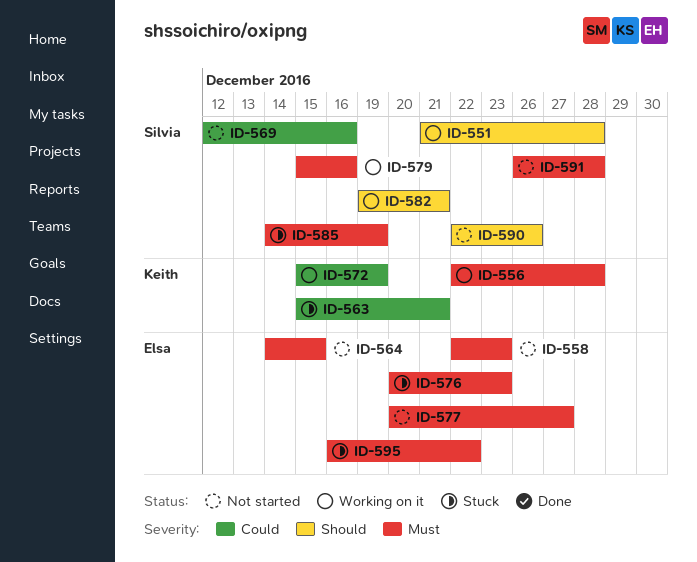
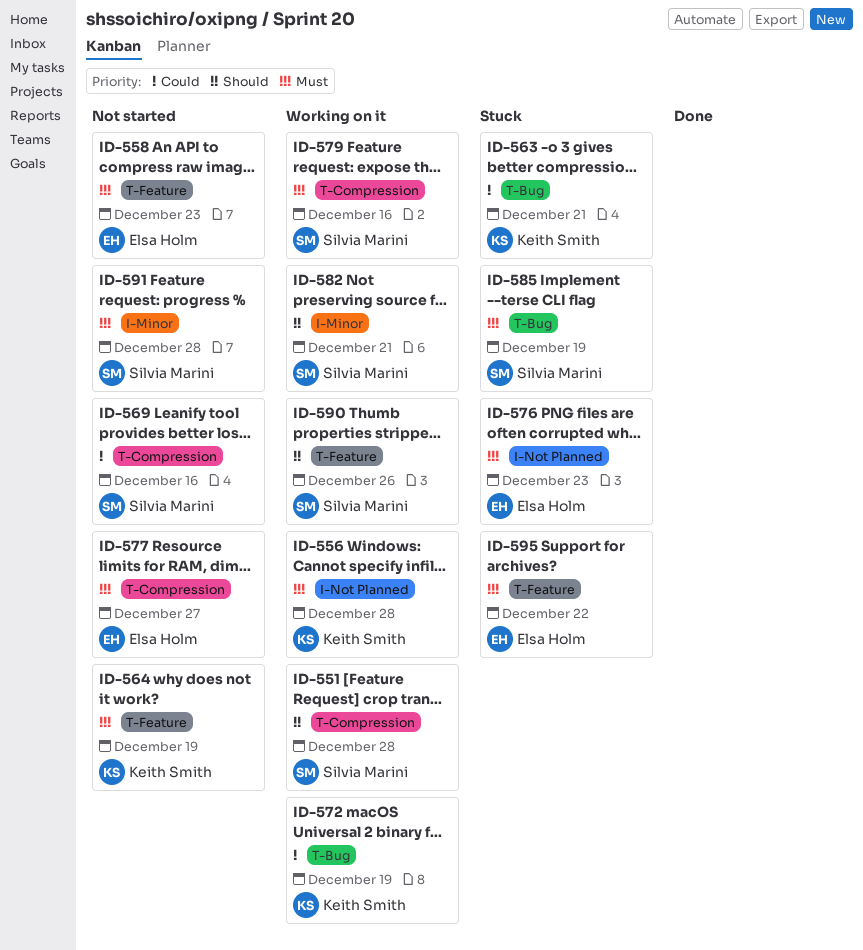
ID-564, owner: Elsa Holm -> Keith Smith
ID-564, due: Dec 15 -> Dec 19
ID-590, status: Not started -> Working on it

